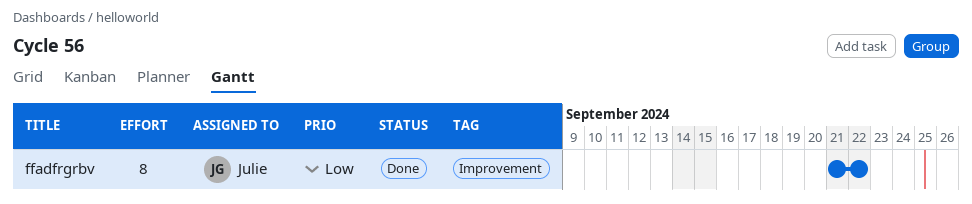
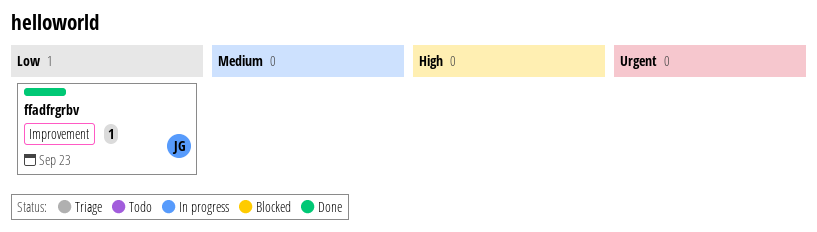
ffadfrgrbv, estimate: 8 -> 1
ffadfrgrbv, due: Sep 22 -> Sep 23

